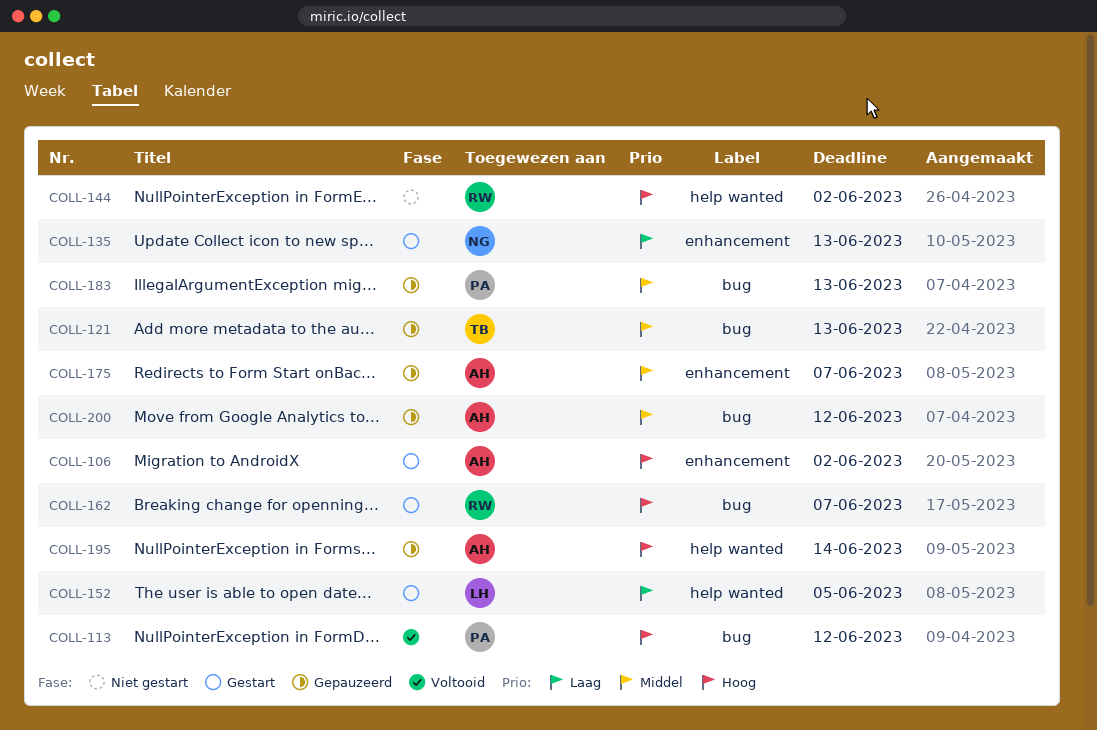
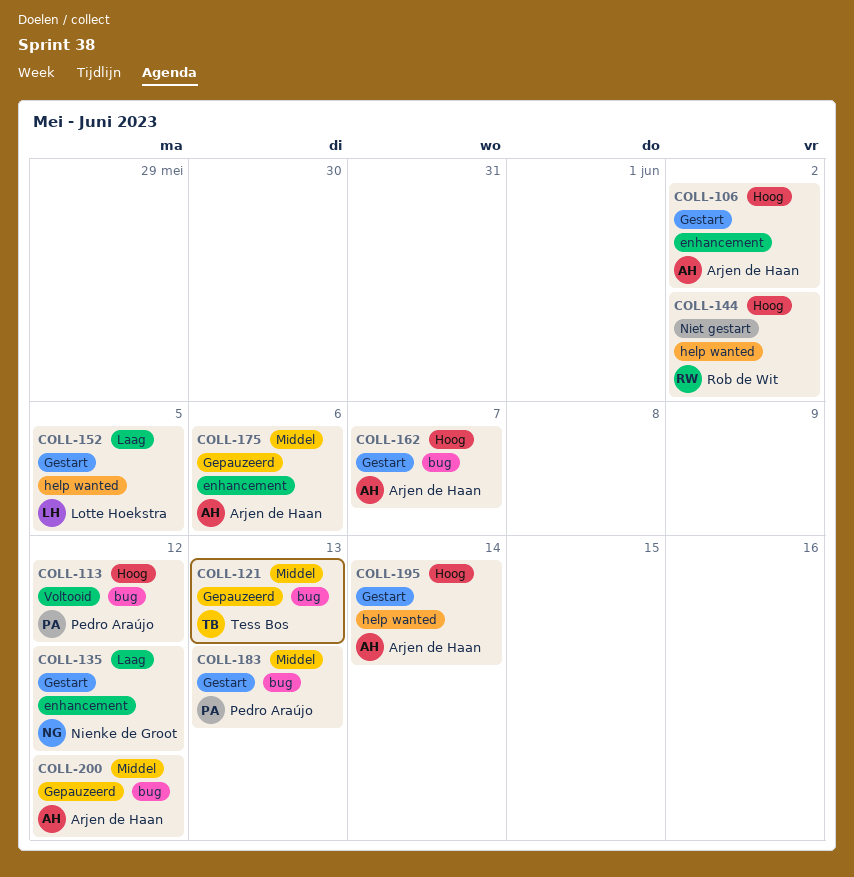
COLL-135, due: Jun 13 -> Jun 12
COLL-162, owner: Rob de Wit -> Arjen de Haan
COLL-175, due: Jun 7 -> Jun 6
COLL-183, status: Gepauzeerd -> Gestart
COLL-195, status: Gepauzeerd -> Gestart

